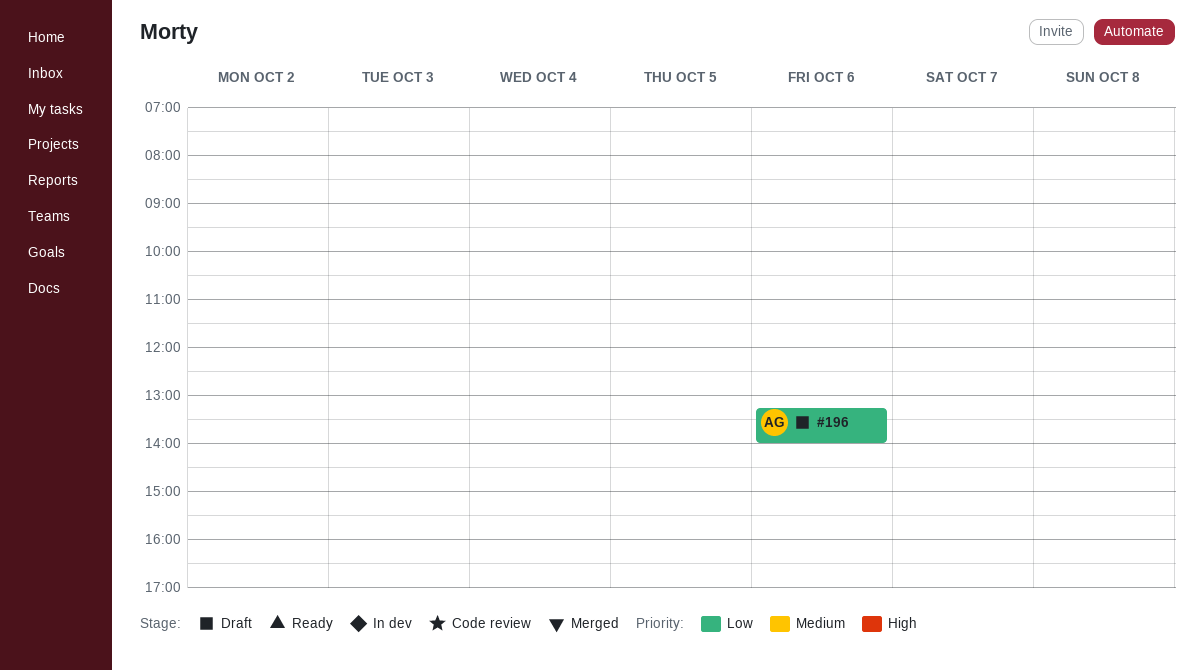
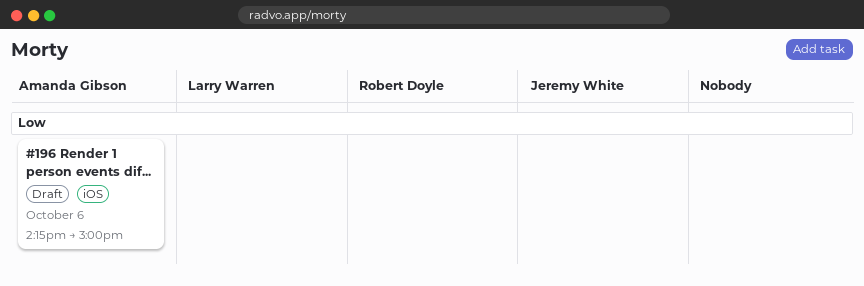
#196, begins: 13:15 -> 14:15
#196, ends: 14:00 -> 15:00

